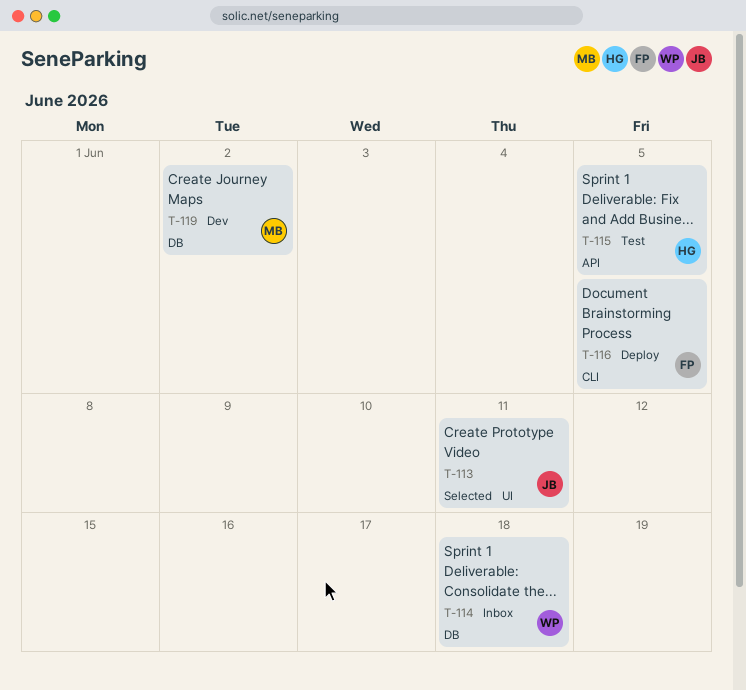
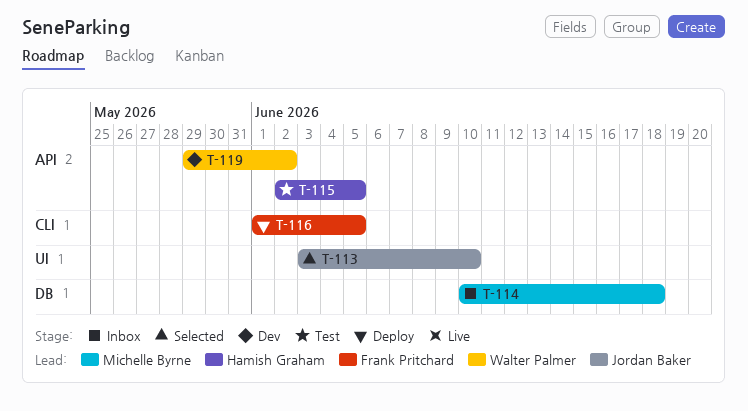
T-113, due: Jun 11 -> Jun 10
T-114, owner: Walter Palmer -> Michelle Byrne
T-119, owner: Michelle Byrne -> Walter Palmer
T-119, label: DB -> API

